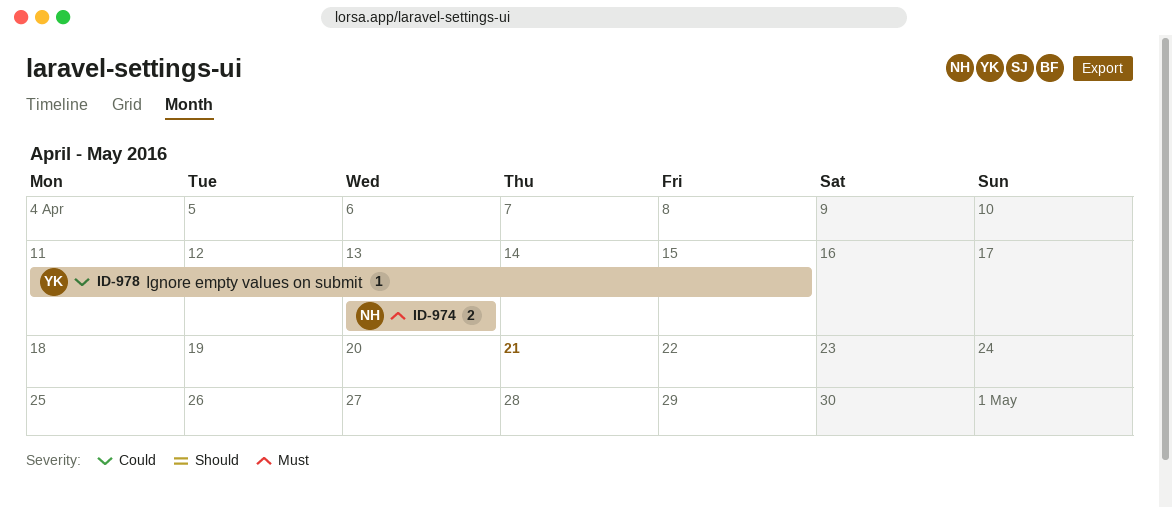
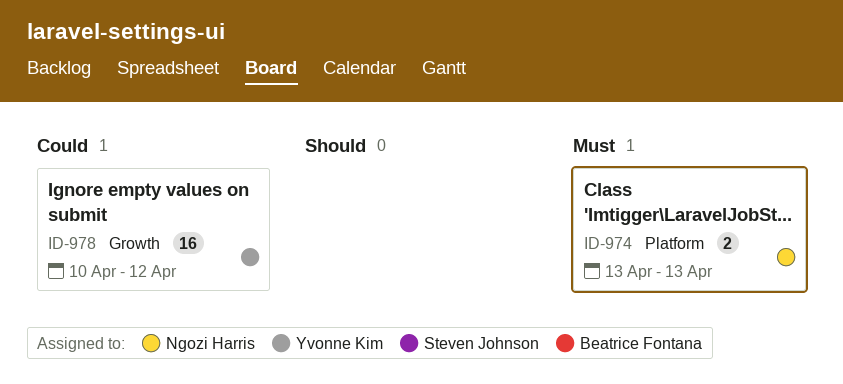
ID-978, estimate: 1 -> 16
ID-978, start: Apr 11 -> Apr 10
ID-978, due: Apr 15 -> Apr 12

